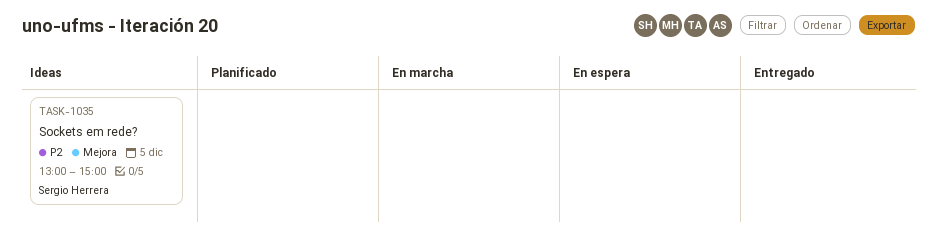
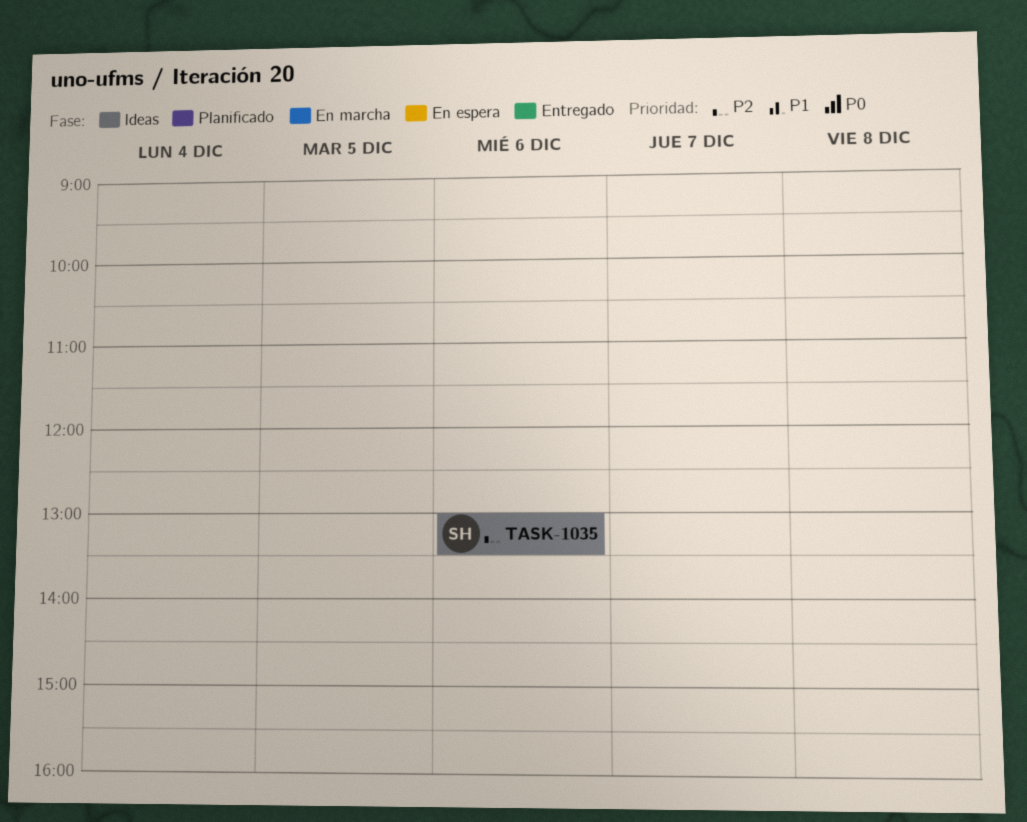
TASK-1035, day: Dec 5 -> Dec 6
TASK-1035, ends: 15:00 -> 13:30

